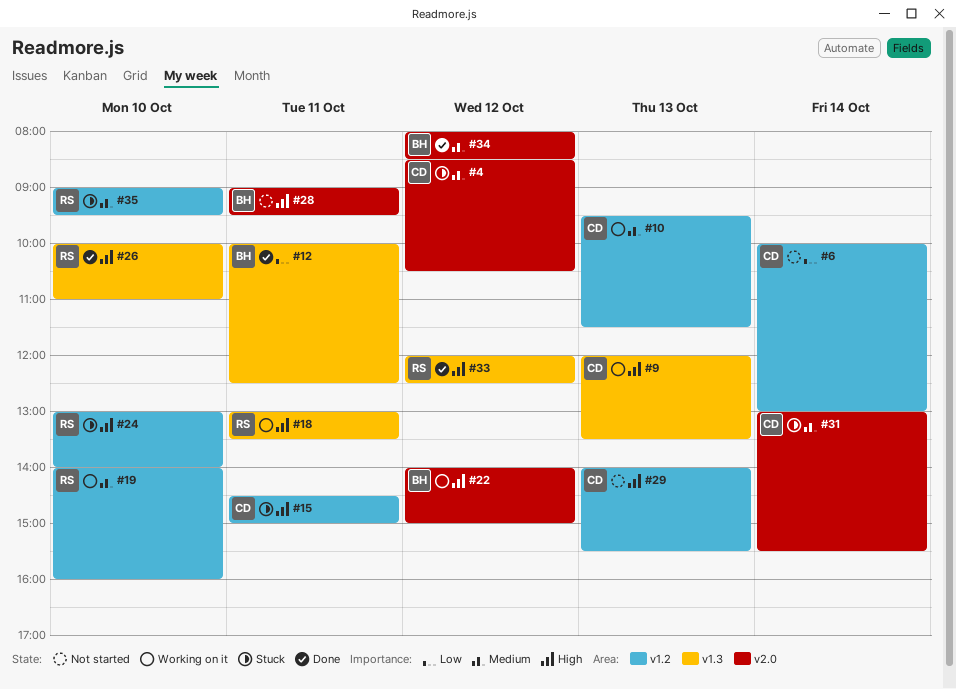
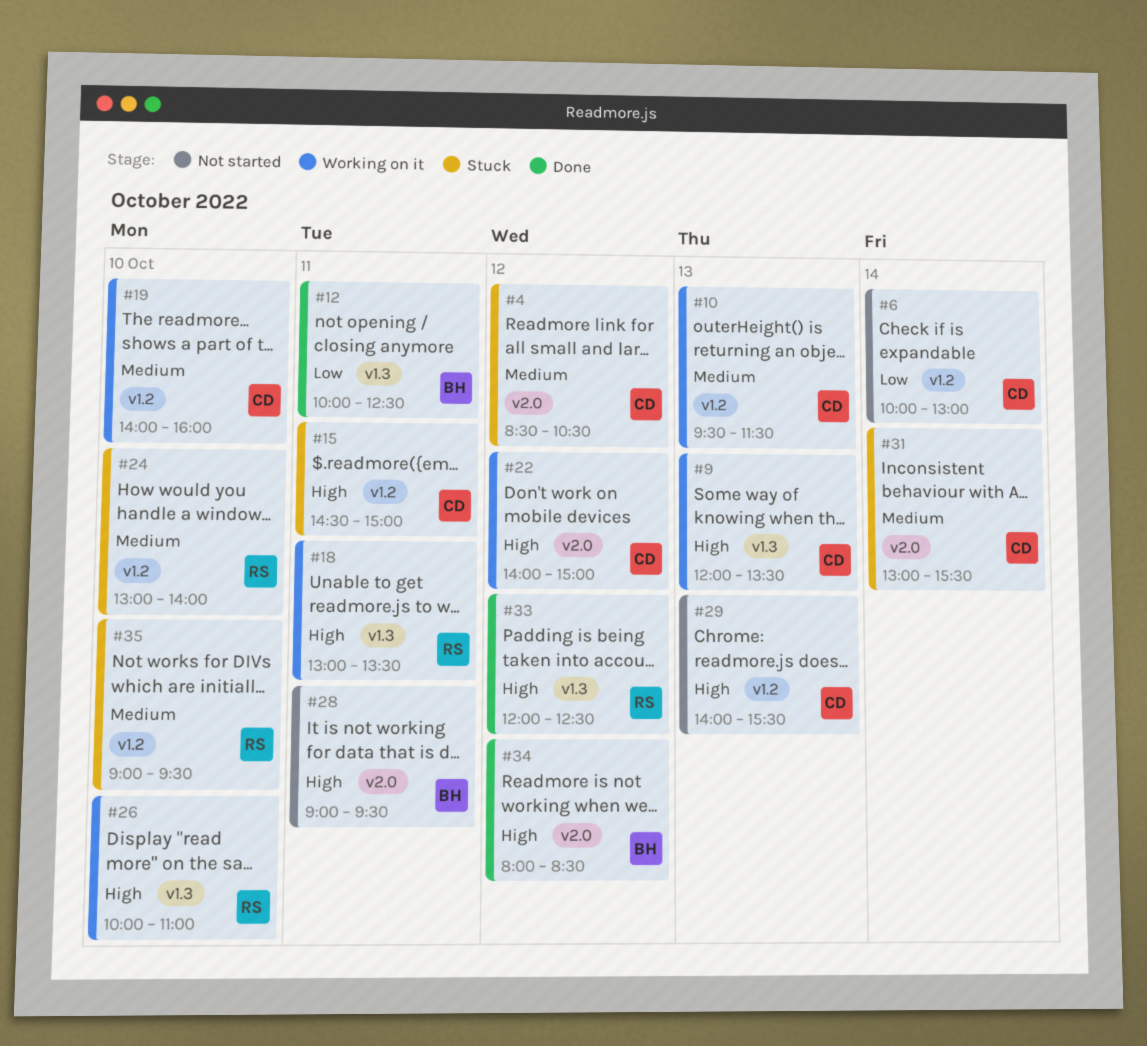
#19, owner: RS -> CD
#22, owner: BH -> CD
#24, priority: High -> Medium
#26, status: Done -> Working on it
#34, priority: Medium -> High

